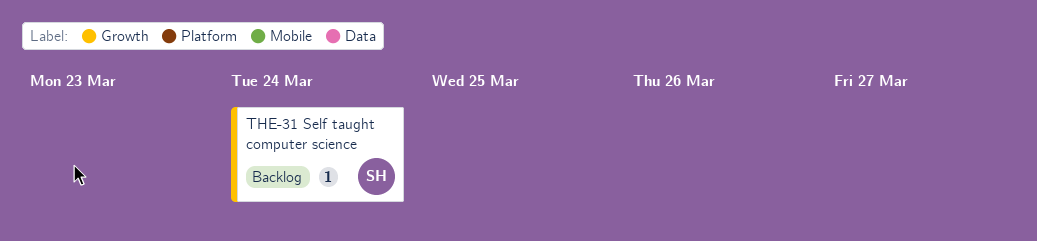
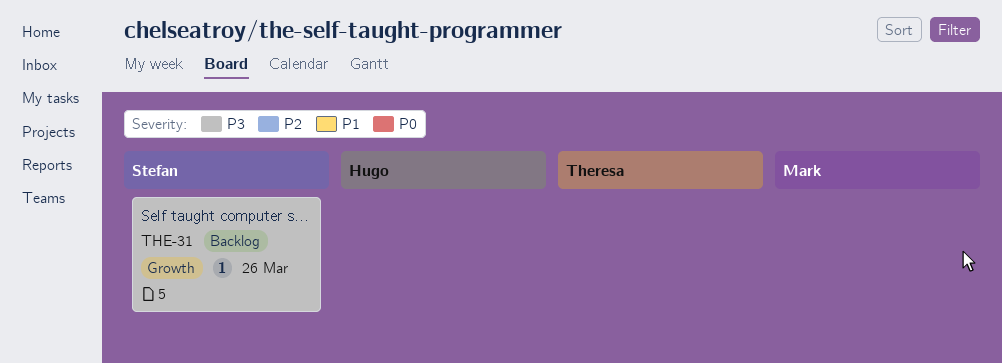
THE-31, due: Mar 24 -> Mar 26

